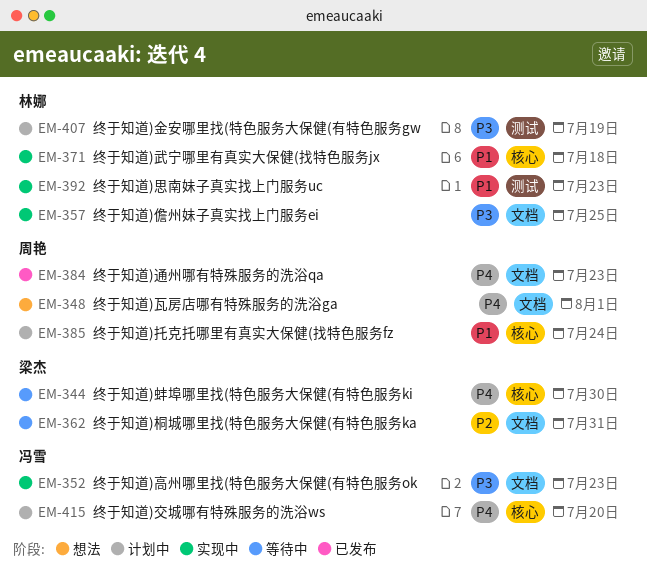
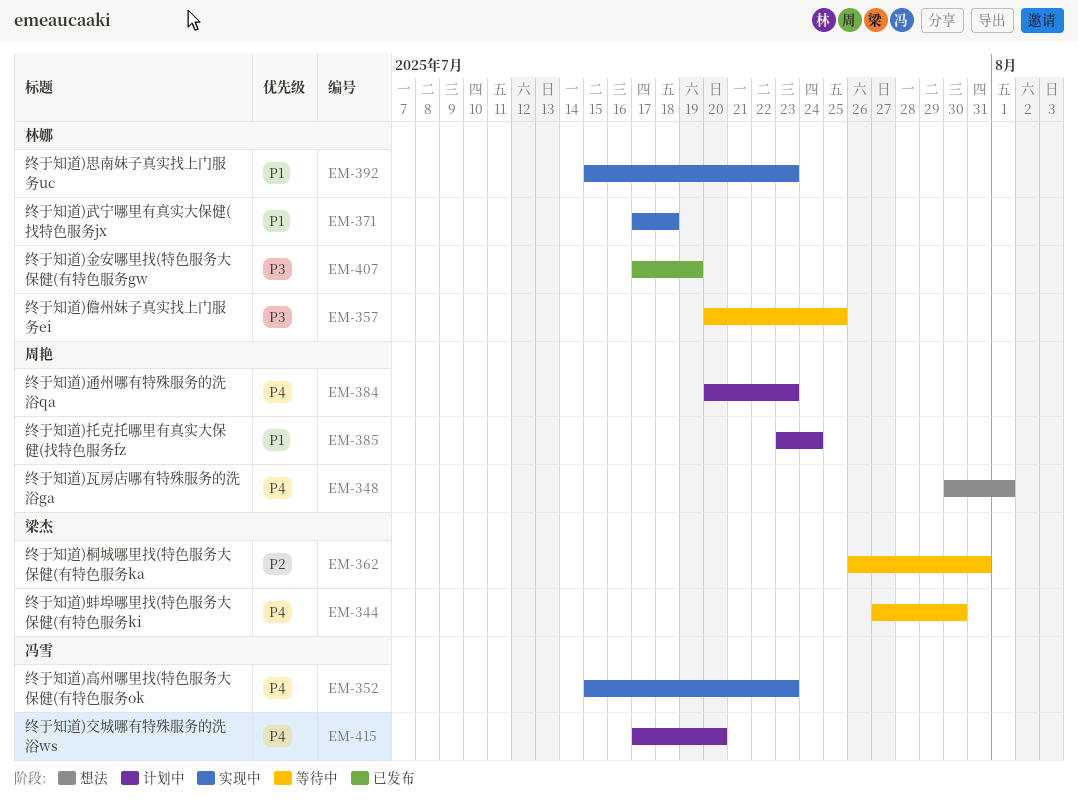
EM-352, priority: P3 -> P4
EM-357, status: 实现中 -> 等待中
EM-384, status: 已发布 -> 计划中
EM-407, status: 计划中 -> 已发布

